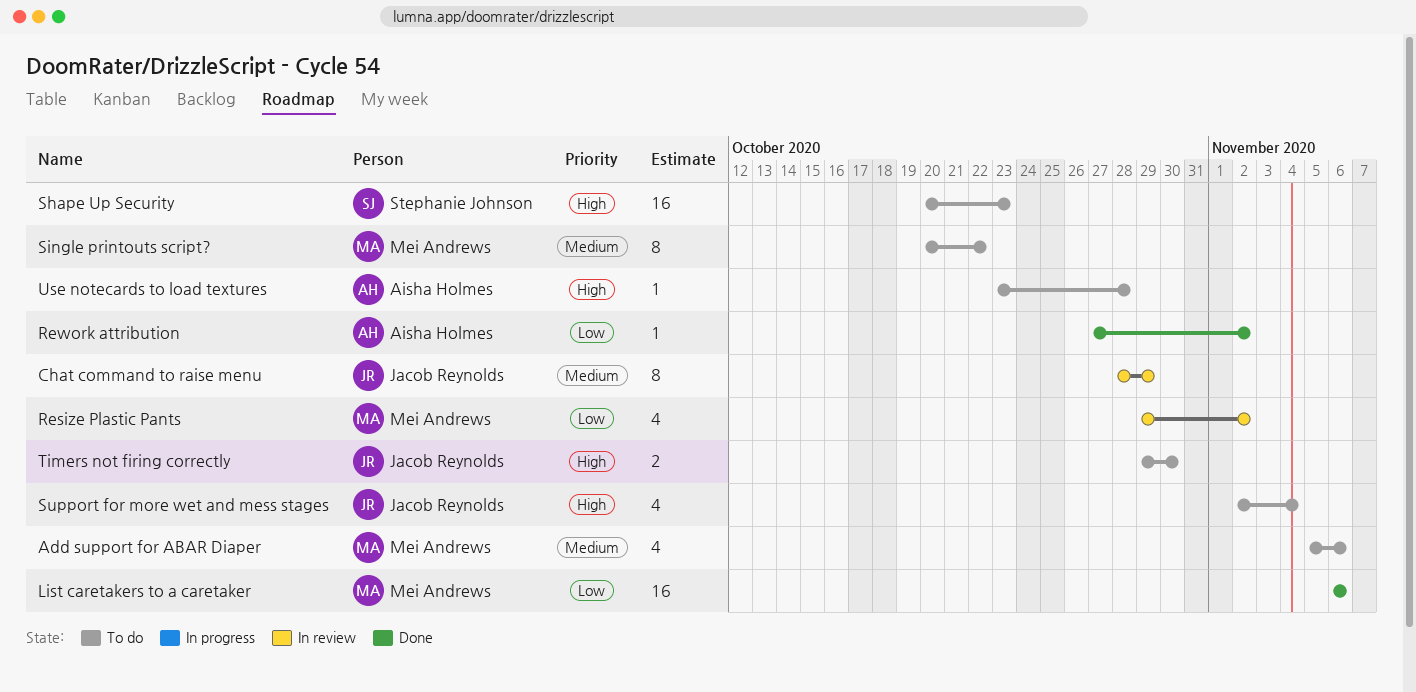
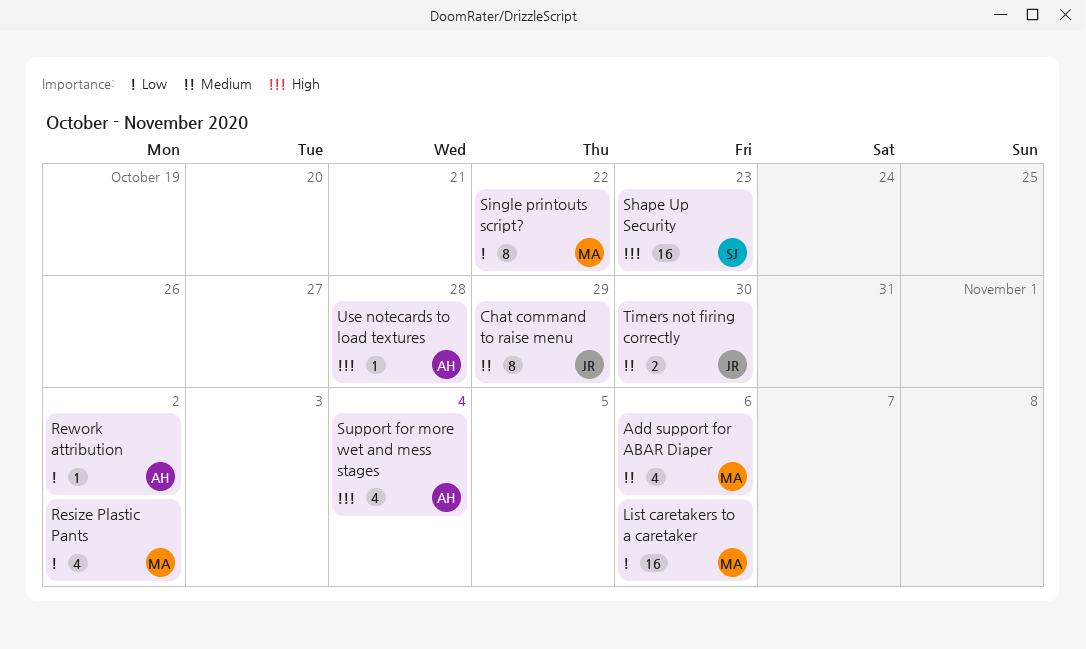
Single printouts script?, priority: Medium -> Low
Support for more wet and mess stages, owner: Jacob Reynolds -> Aisha Holmes
Timers not firing correctly, priority: High -> Medium

